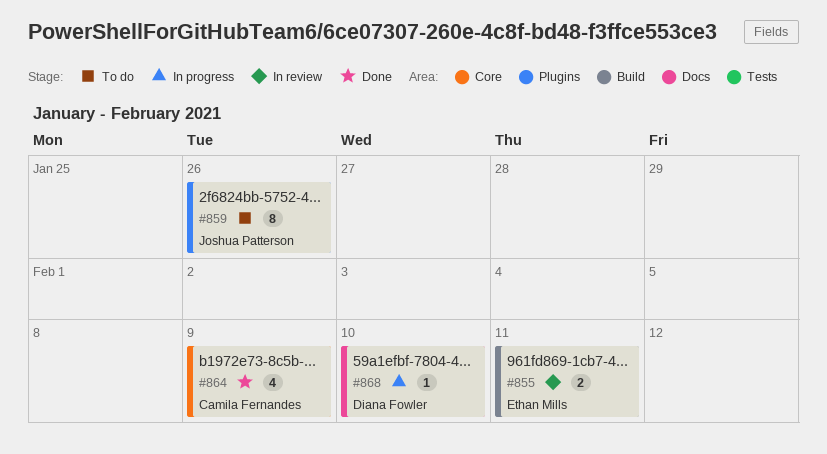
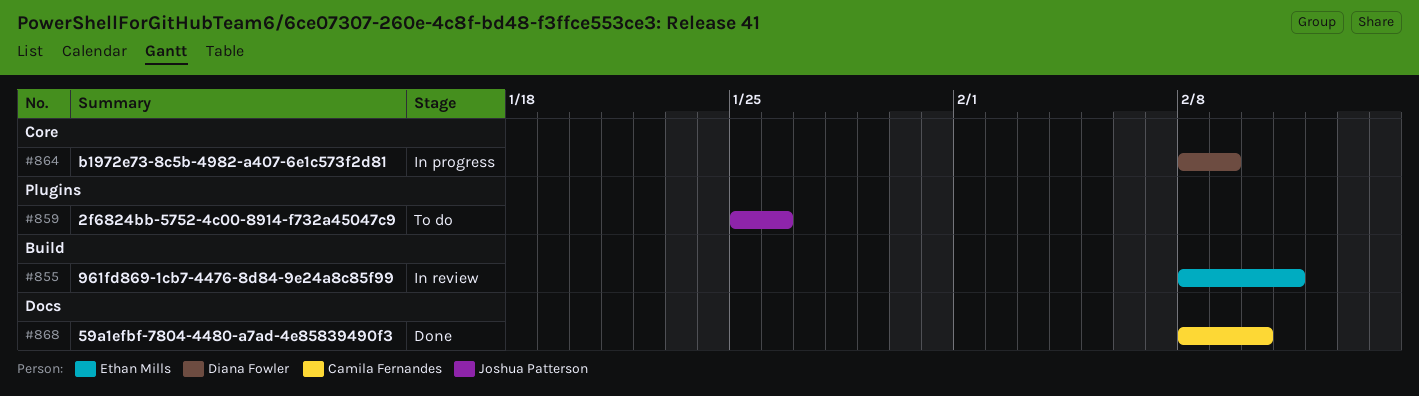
#864, status: Done -> In progress
#864, owner: Camila Fernandes -> Diana Fowler
#868, status: In progress -> Done
#868, owner: Diana Fowler -> Camila Fernandes

